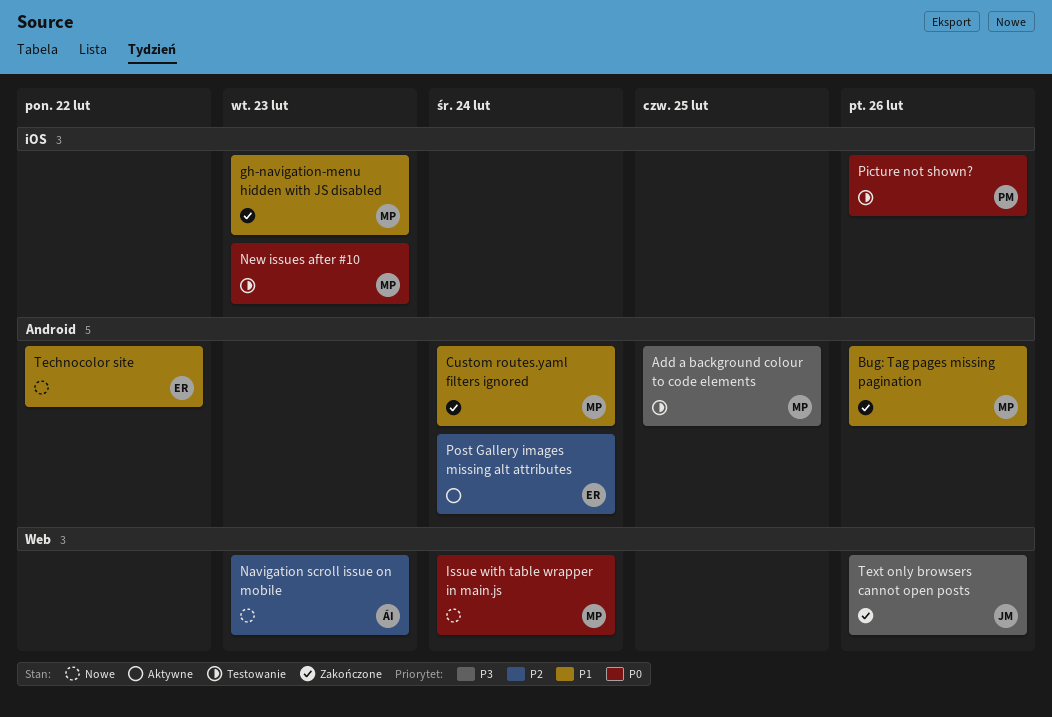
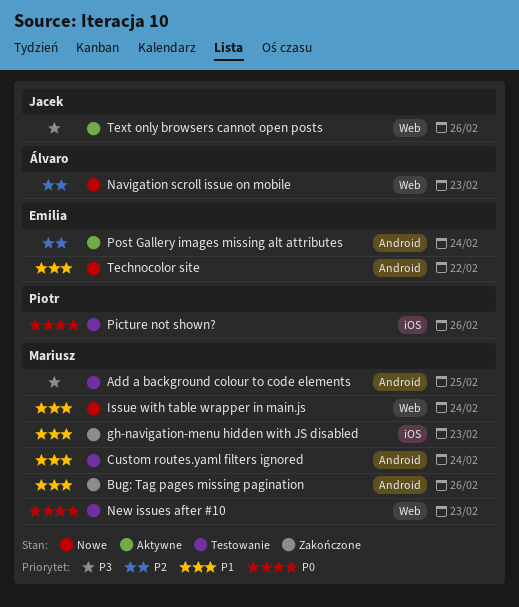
Custom routes.yaml filters ignored, status: Zakończone -> Testowanie
Issue with table wrapper in main.js, priority: P0 -> P1
New issues after #10, label: iOS -> Web
Text only browsers cannot open posts, status: Zakończone -> Aktywne

